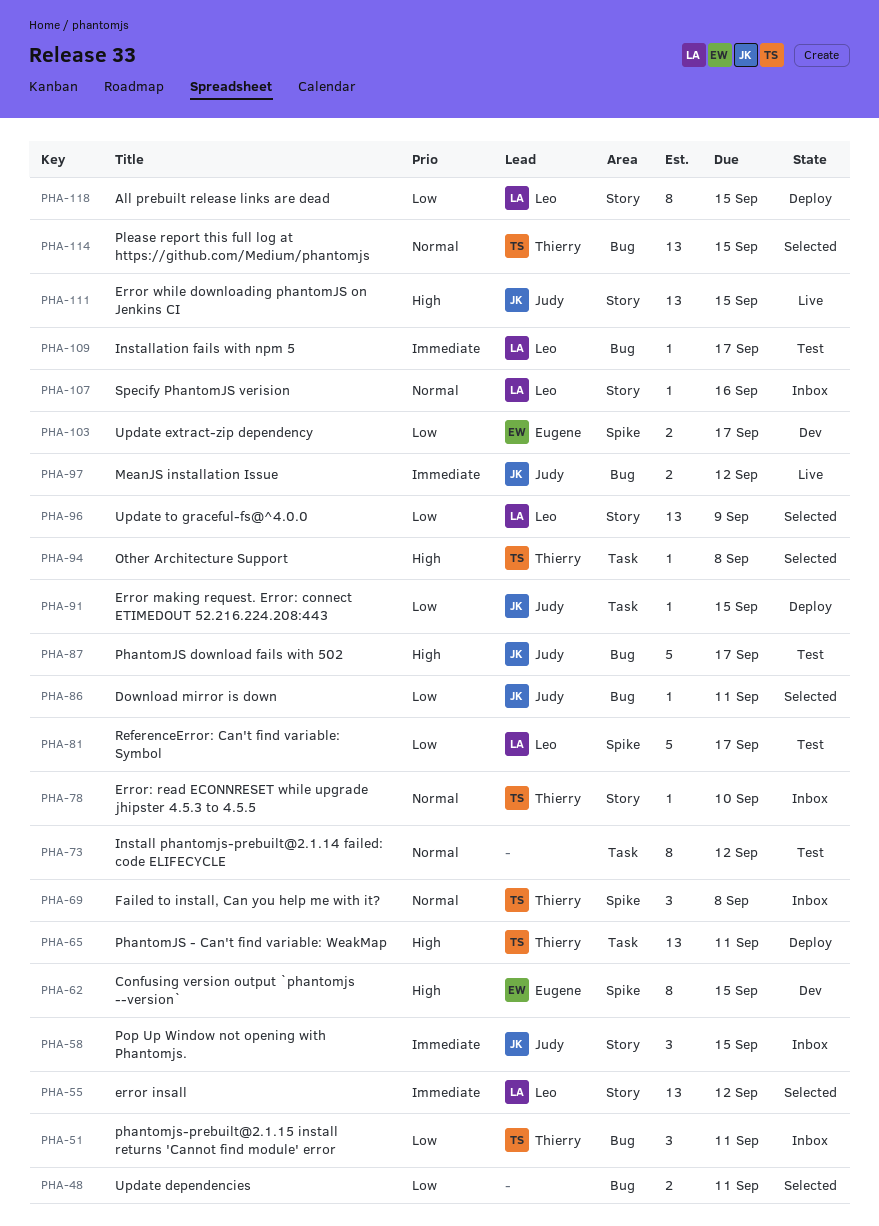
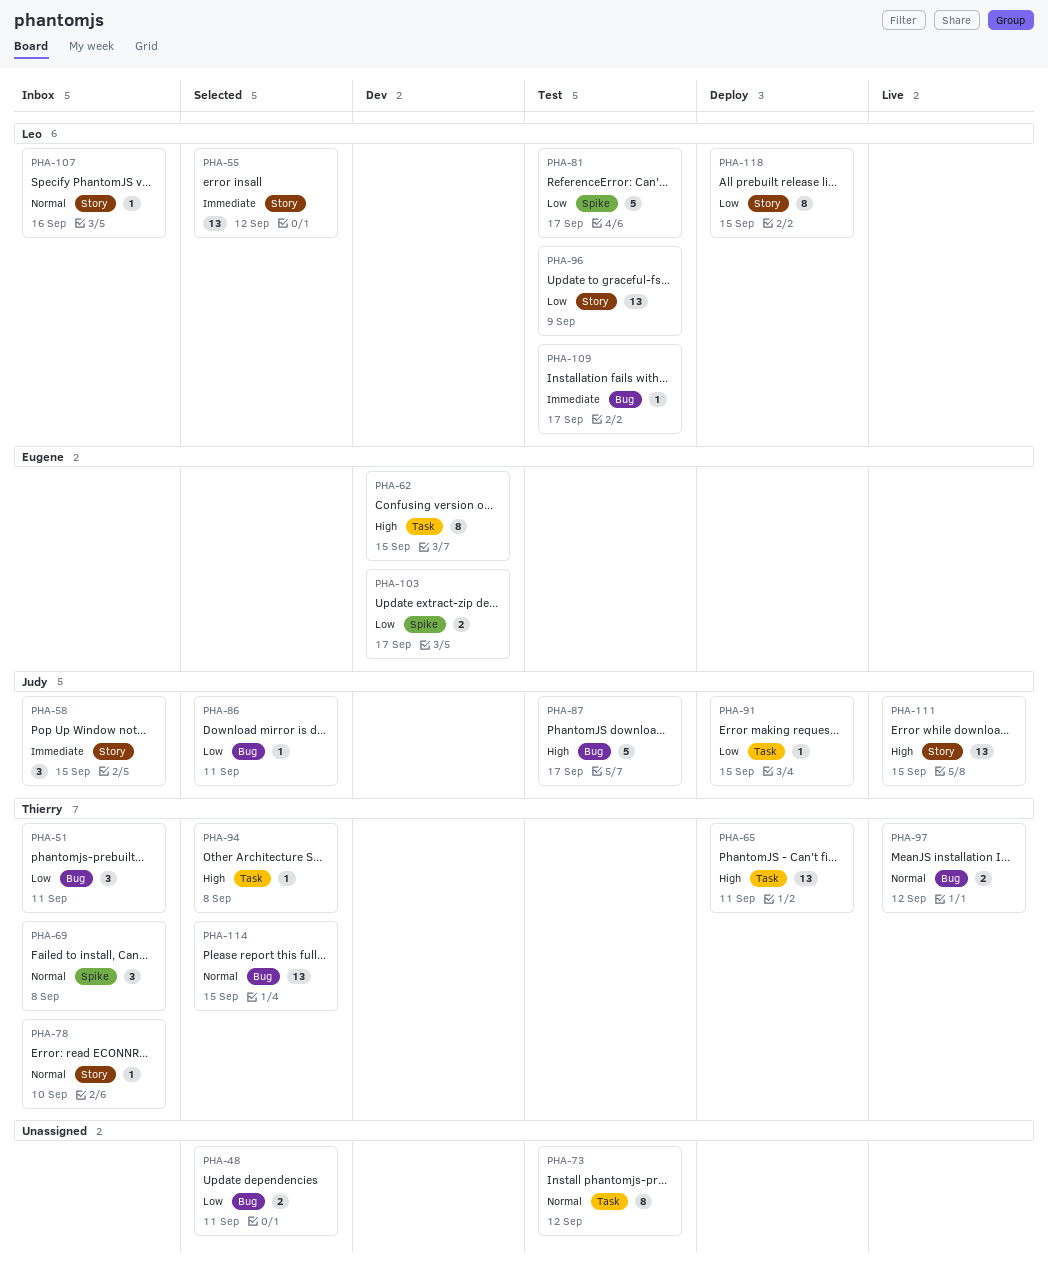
PHA-62, label: Spike -> Task
PHA-96, status: Selected -> Test
PHA-97, owner: Judy -> Thierry
PHA-97, priority: Immediate -> Normal

